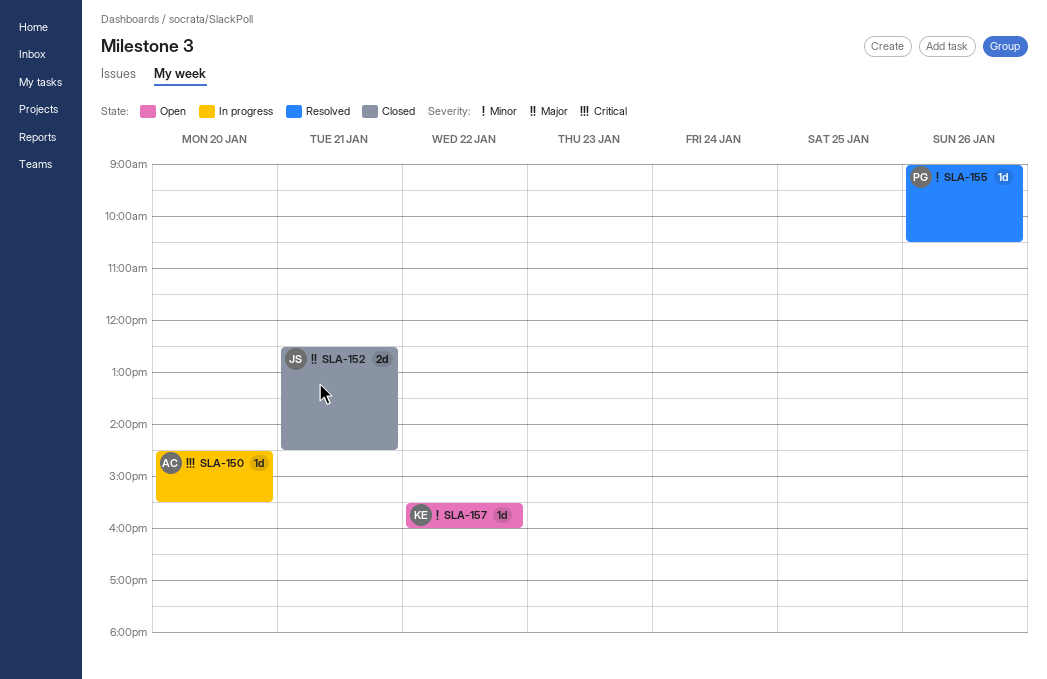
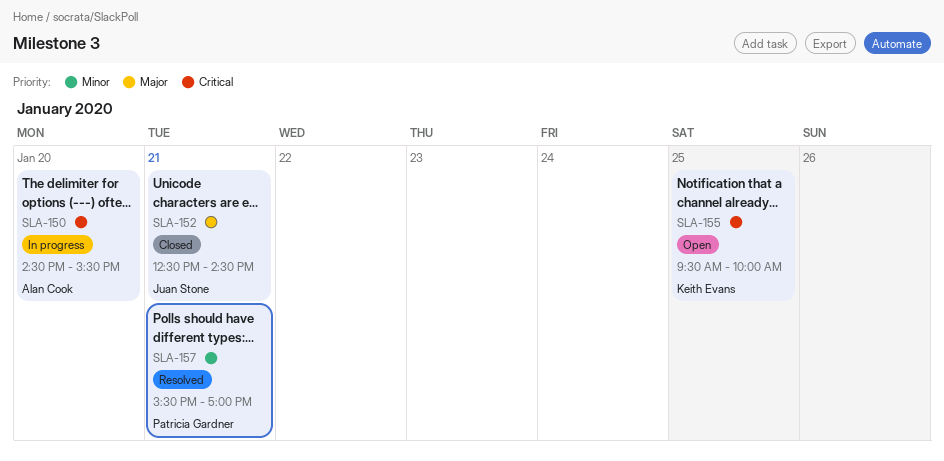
SLA-155, status: Resolved -> Open
SLA-155, owner: Patricia Gardner -> Keith Evans
SLA-155, priority: Minor -> Critical
SLA-155, day: Jan 26 -> Jan 25
SLA-155, begins: 09:00 -> 09:30
SLA-155, ends: 10:30 -> 10:00
SLA-157, status: Open -> Resolved
SLA-157, owner: Keith Evans -> Patricia Gardner
SLA-157, day: Jan 22 -> Jan 21
SLA-157, ends: 16:00 -> 17:00

